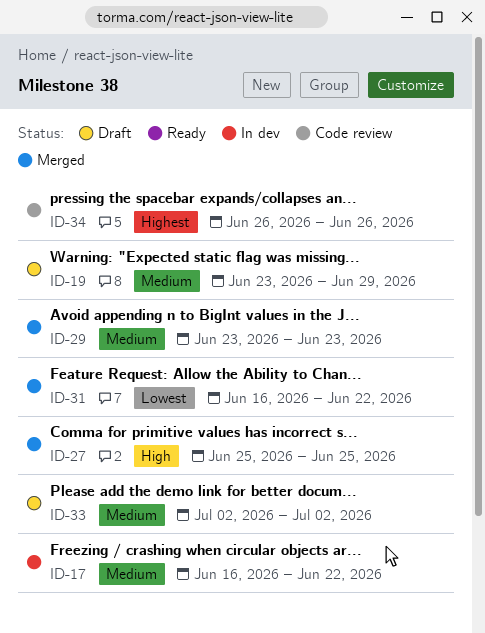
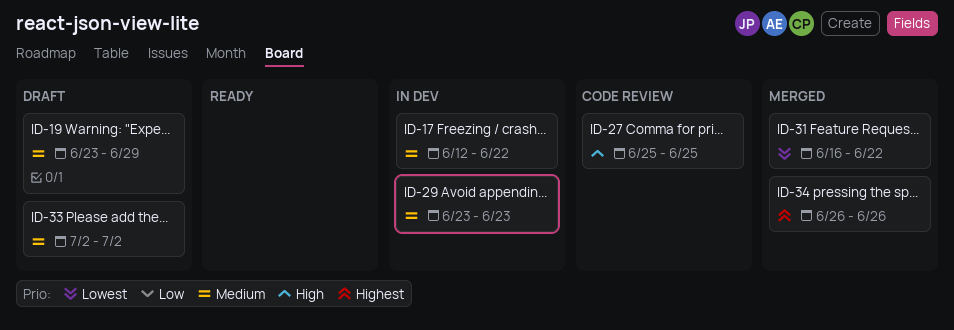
ID-17, start: Jun 16 -> Jun 12
ID-27, status: Merged -> Code review
ID-29, status: Merged -> In dev
ID-34, status: Code review -> Merged

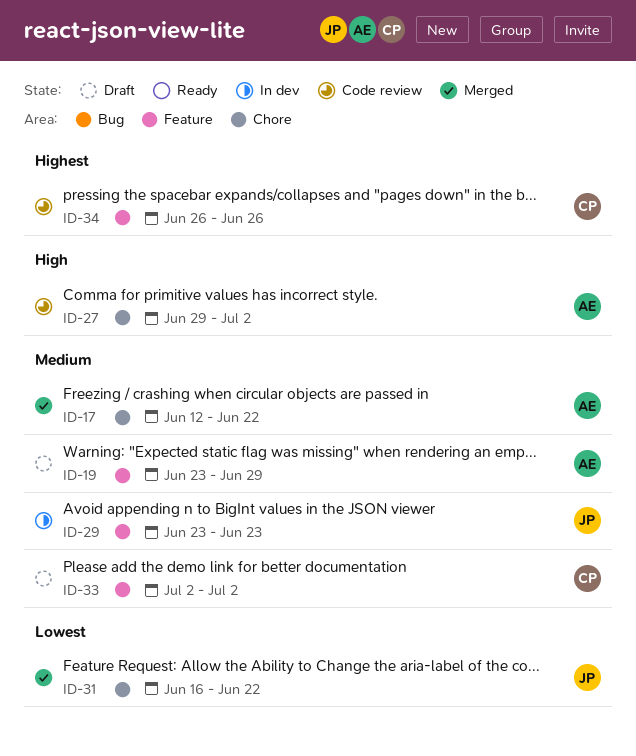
ID-17, status: In dev -> Merged
ID-27, start: Jun 25 -> Jun 29
ID-27, due: Jun 25 -> Jul 2
ID-34, status: Merged -> Code review

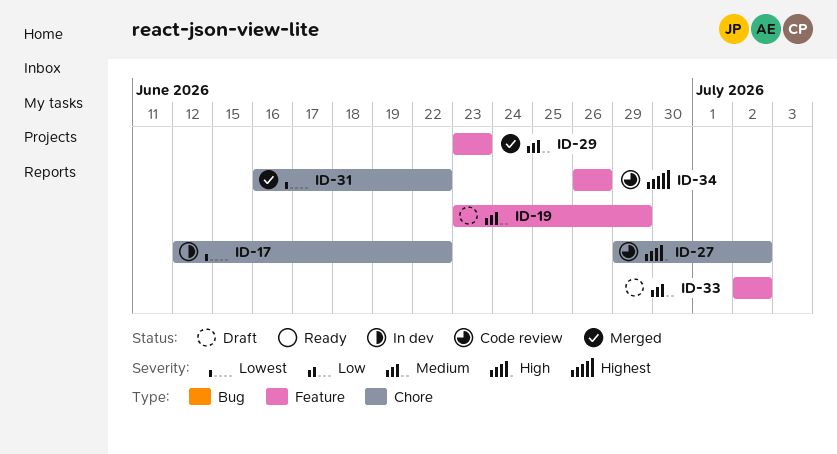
ID-17, status: Merged -> In dev
ID-17, priority: Medium -> Lowest
ID-29, status: In dev -> Merged

